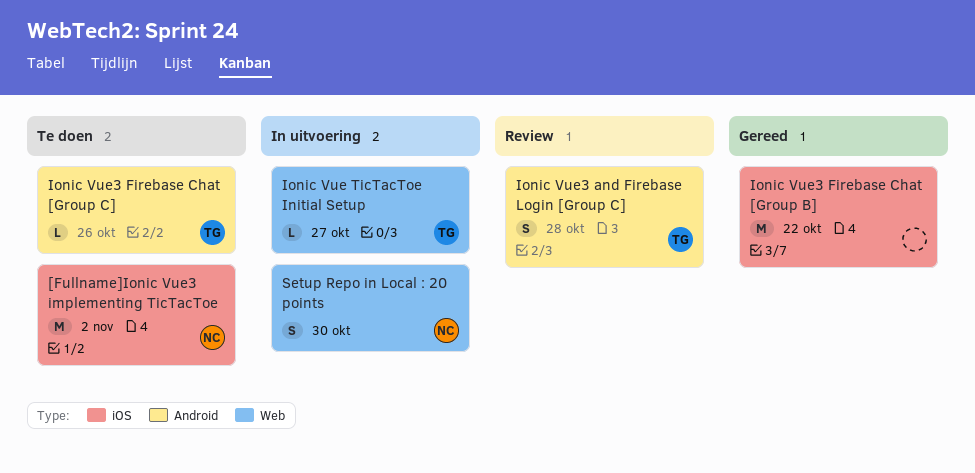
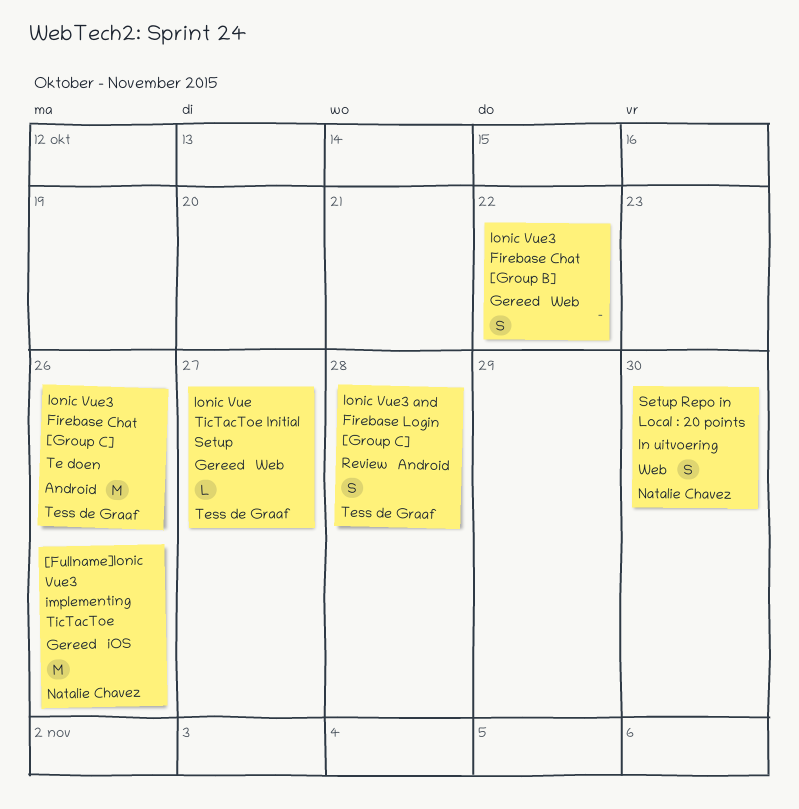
[Fullname]Ionic Vue3 implementing TicTacToe, status: Te doen -> Gereed
[Fullname]Ionic Vue3 implementing TicTacToe, due: Nov 2 -> Oct 26
Ionic Vue TicTacToe Initial Setup, status: In uitvoering -> Gereed
Ionic Vue3 Firebase Chat [Group B], label: iOS -> Web
Ionic Vue3 Firebase Chat [Group B], estimate: M -> S
Ionic Vue3 Firebase Chat [Group C], estimate: L -> M

